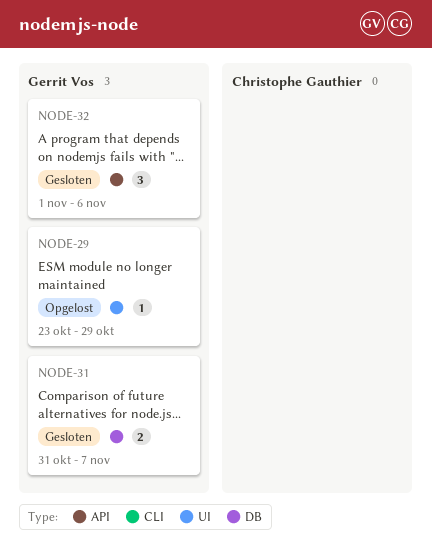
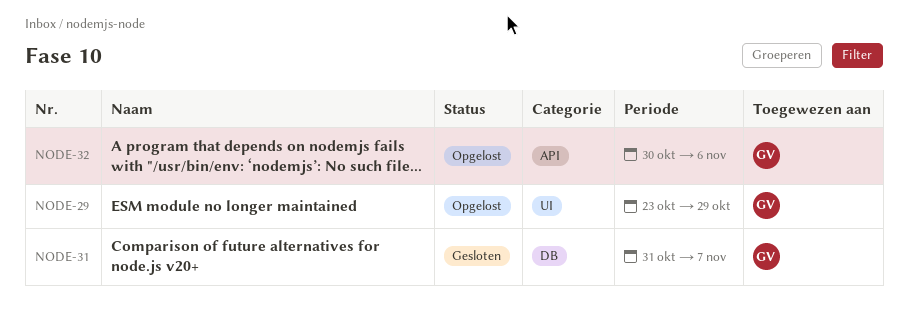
NODE-32, status: Gesloten -> Opgelost
NODE-32, start: Nov 1 -> Oct 30

